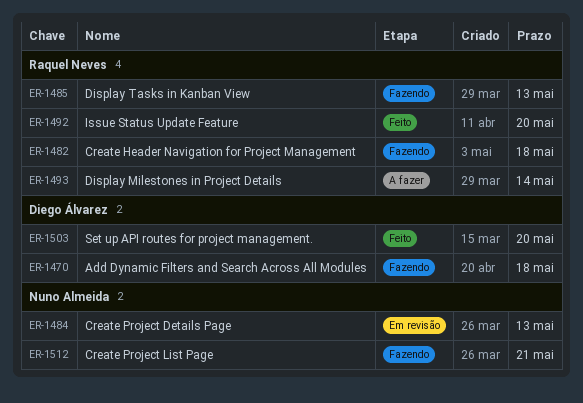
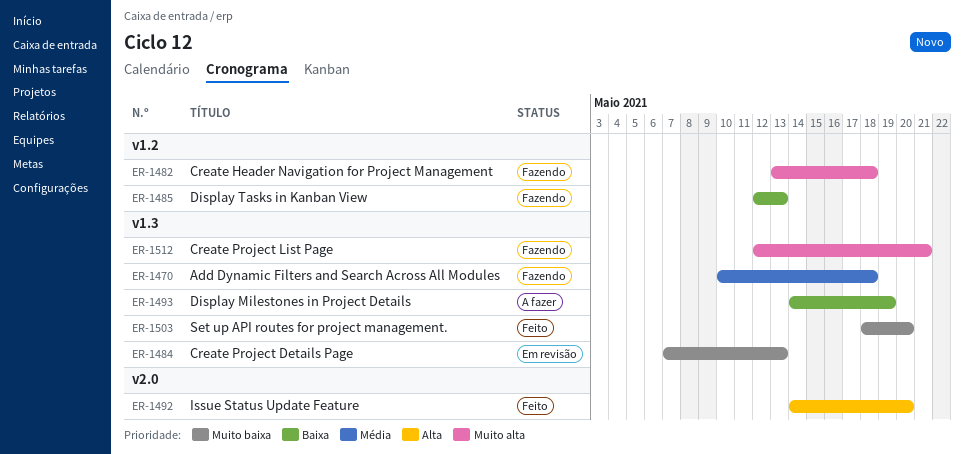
ER-1493, due: May 14 -> May 19

